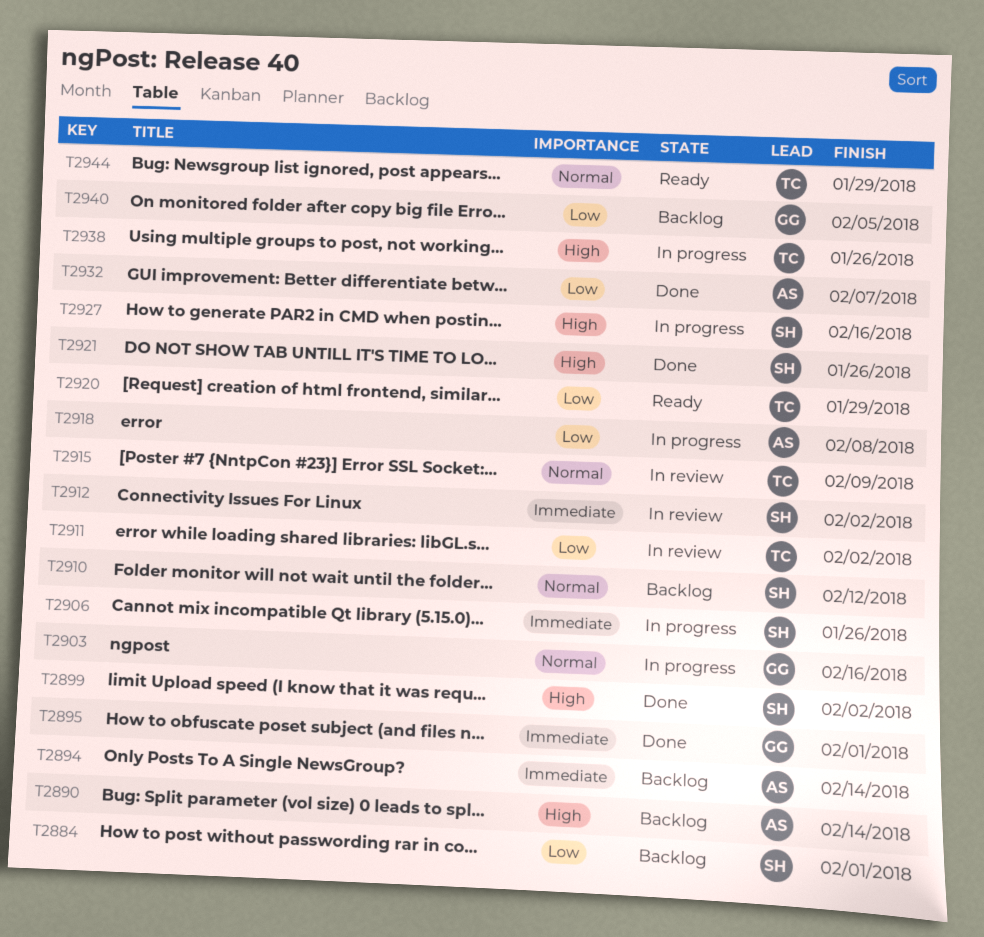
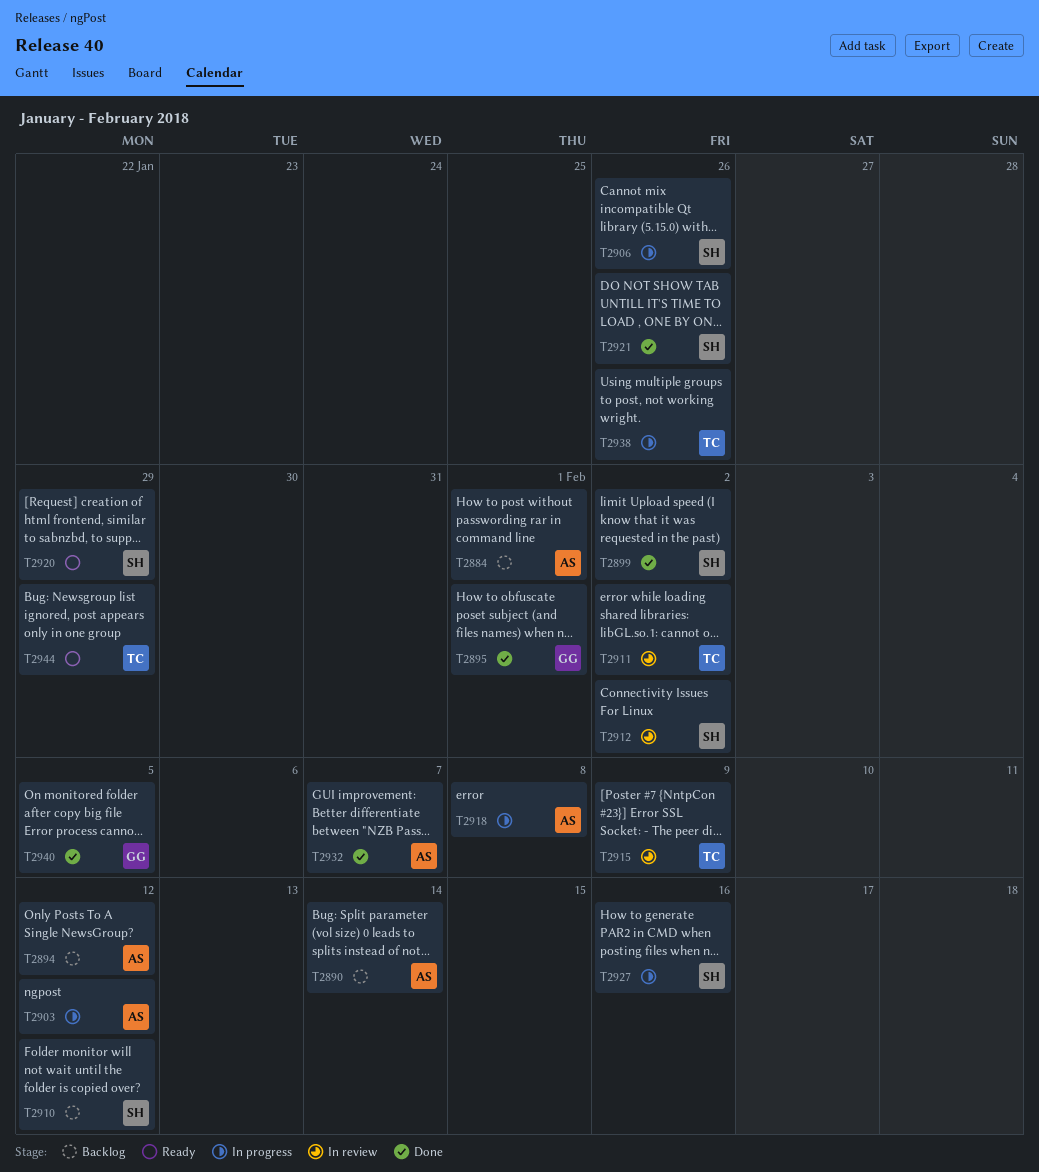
T2884, owner: SH -> AS
T2894, due: Feb 14 -> Feb 12
T2903, owner: GG -> AS
T2903, due: Feb 16 -> Feb 12
T2920, owner: TC -> SH
T2940, status: Backlog -> Done

